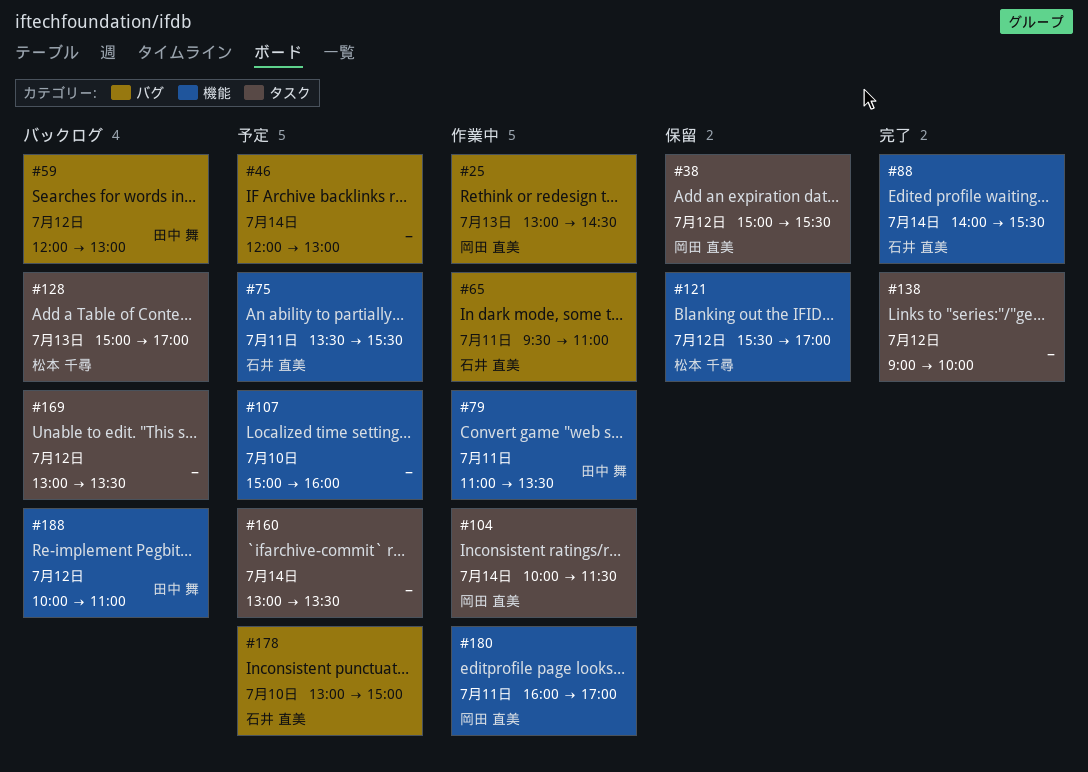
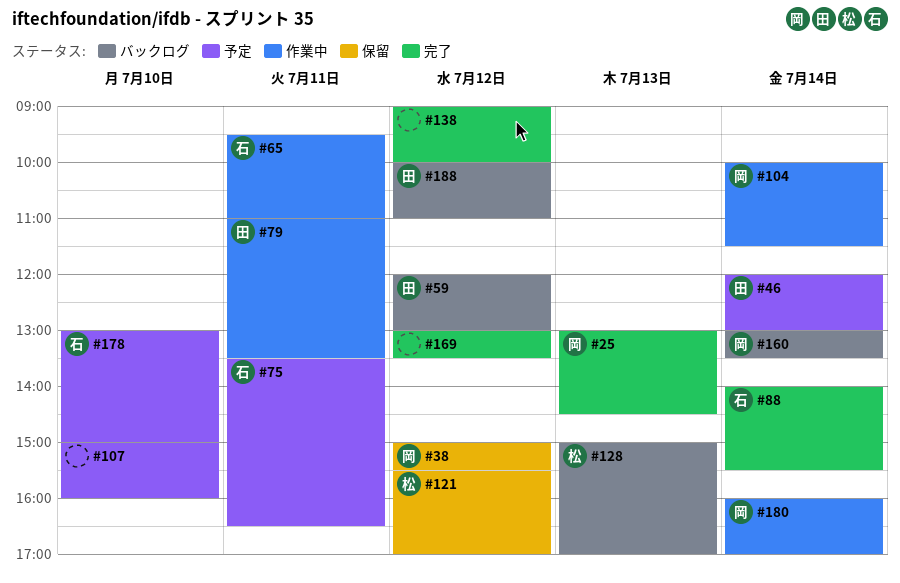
#25, status: 作業中 -> 完了
#46, owner: none -> 田中 舞
#75, ends: 15:30 -> 16:30
#160, status: 予定 -> バックログ
#160, owner: none -> 岡田 直美
#169, status: バックログ -> 完了
#180, day: Jul 11 -> Jul 14

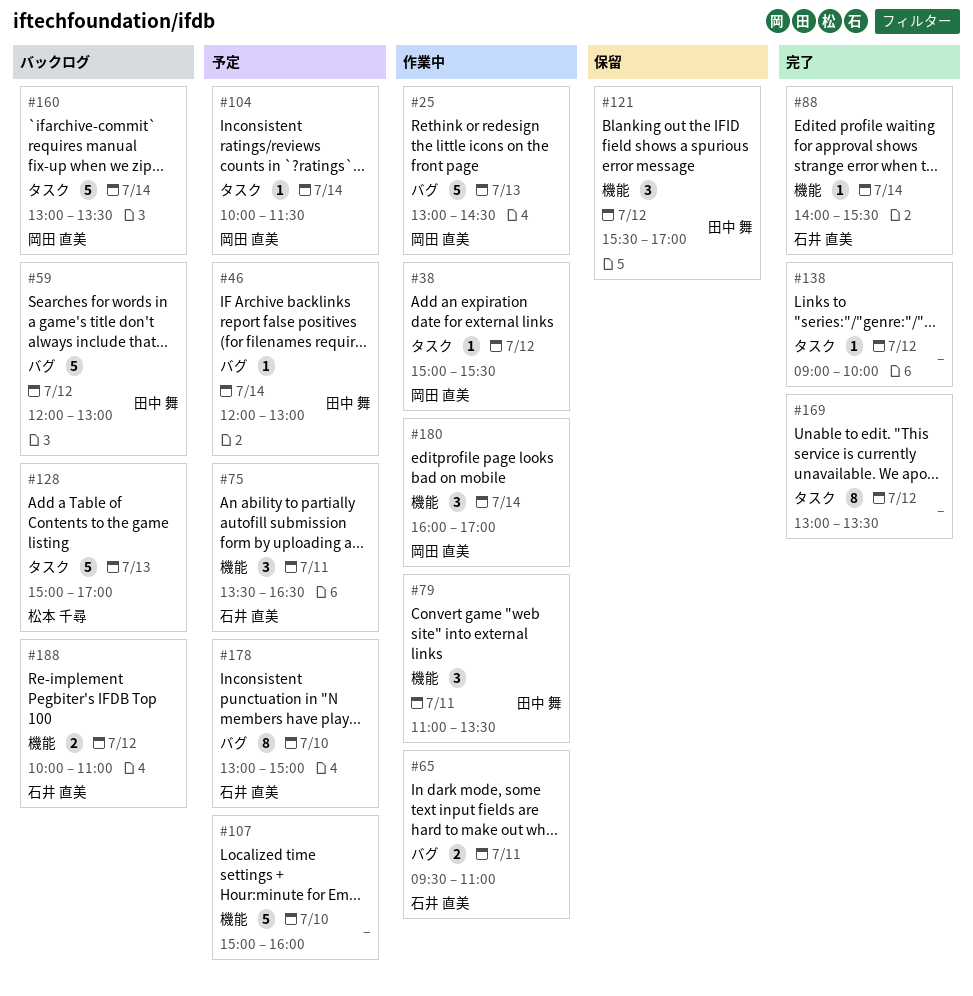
#25, status: 完了 -> 作業中
#38, status: 保留 -> 作業中
#104, status: 作業中 -> 予定
#121, owner: 松本 千尋 -> 田中 舞
#188, owner: 田中 舞 -> 石井 直美

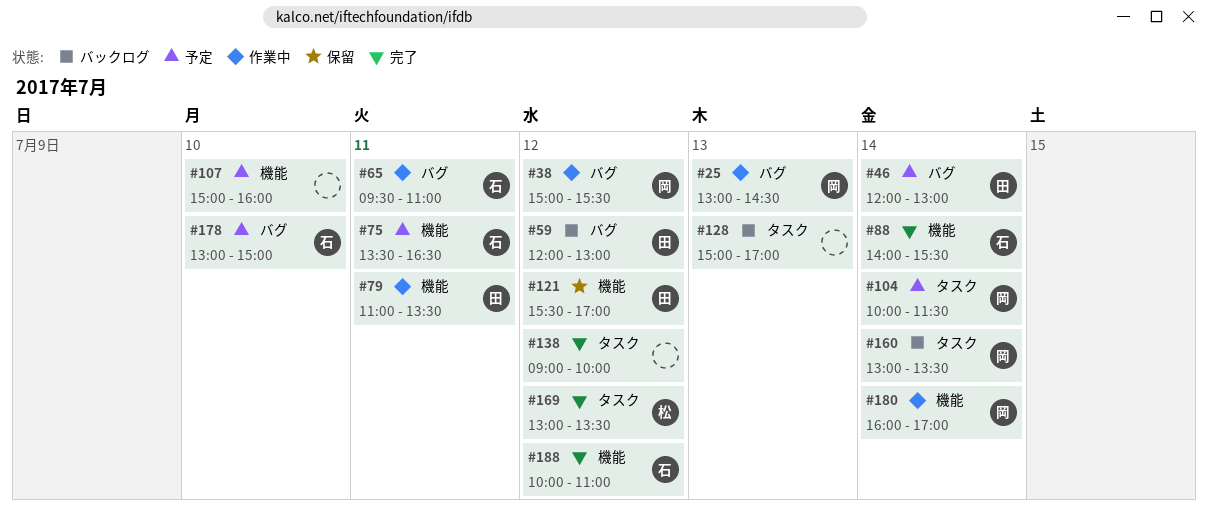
#38, label: タスク -> バグ
#128, owner: 松本 千尋 -> none
#169, owner: none -> 松本 千尋
#188, status: バックログ -> 完了

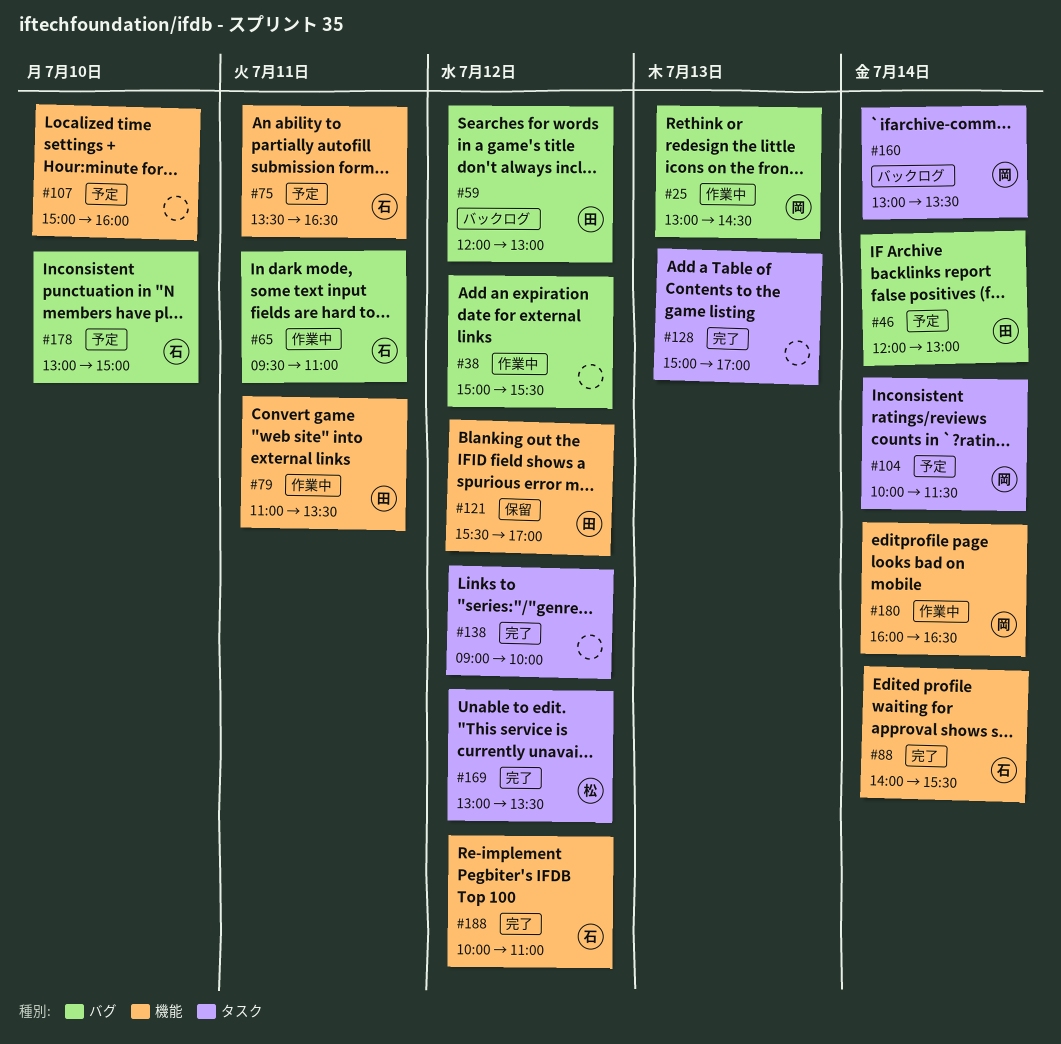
#38, owner: 岡 -> none
#128, status: バックログ -> 完了
#180, ends: 17:00 -> 16:30

